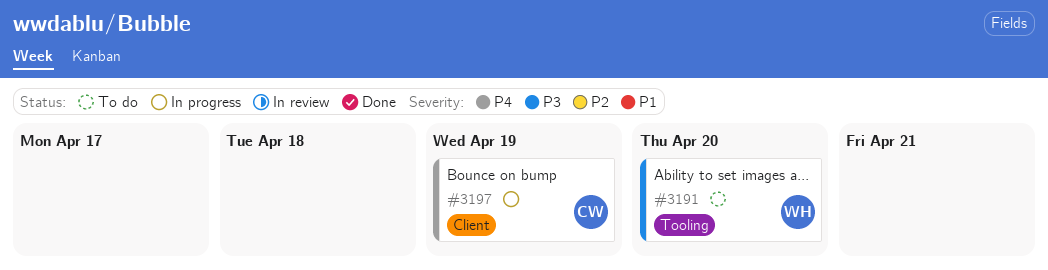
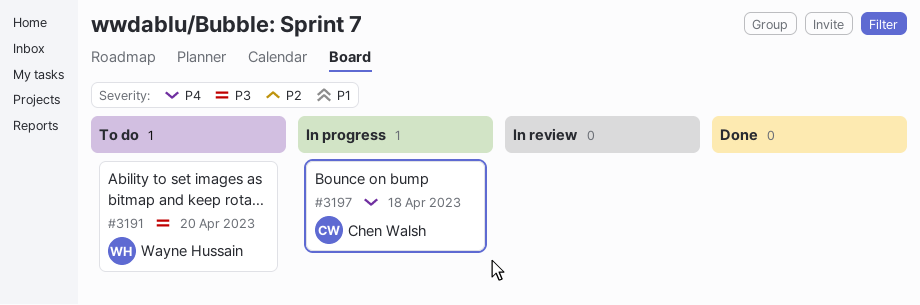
#3197, due: Apr 19 -> Apr 18

